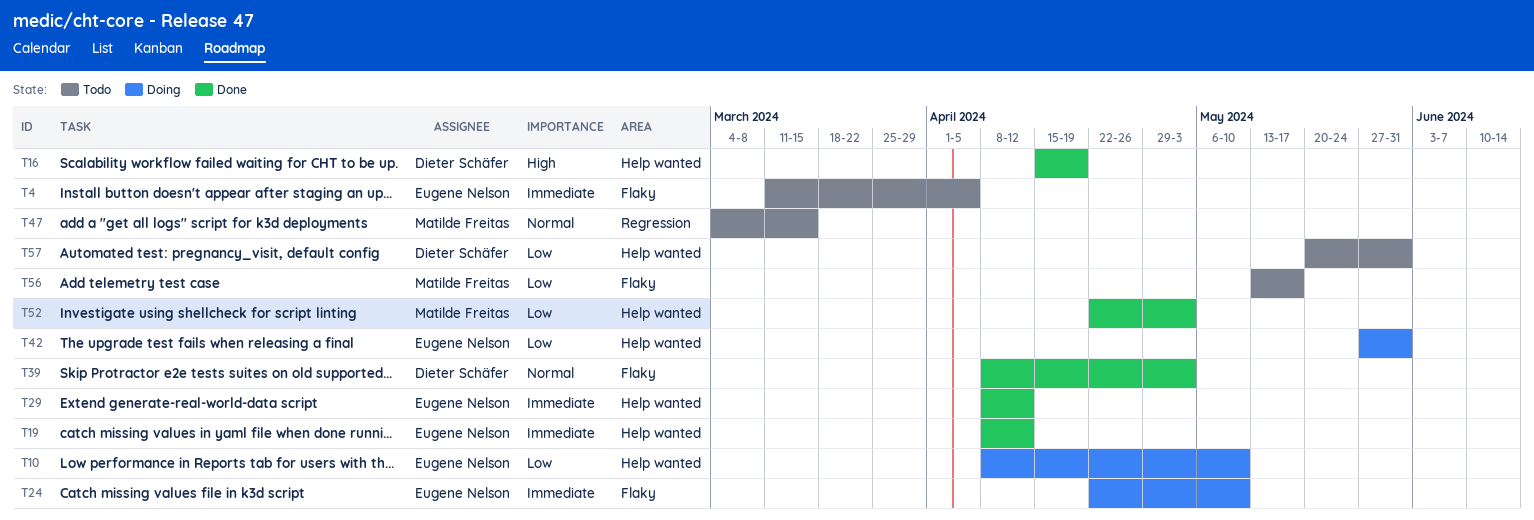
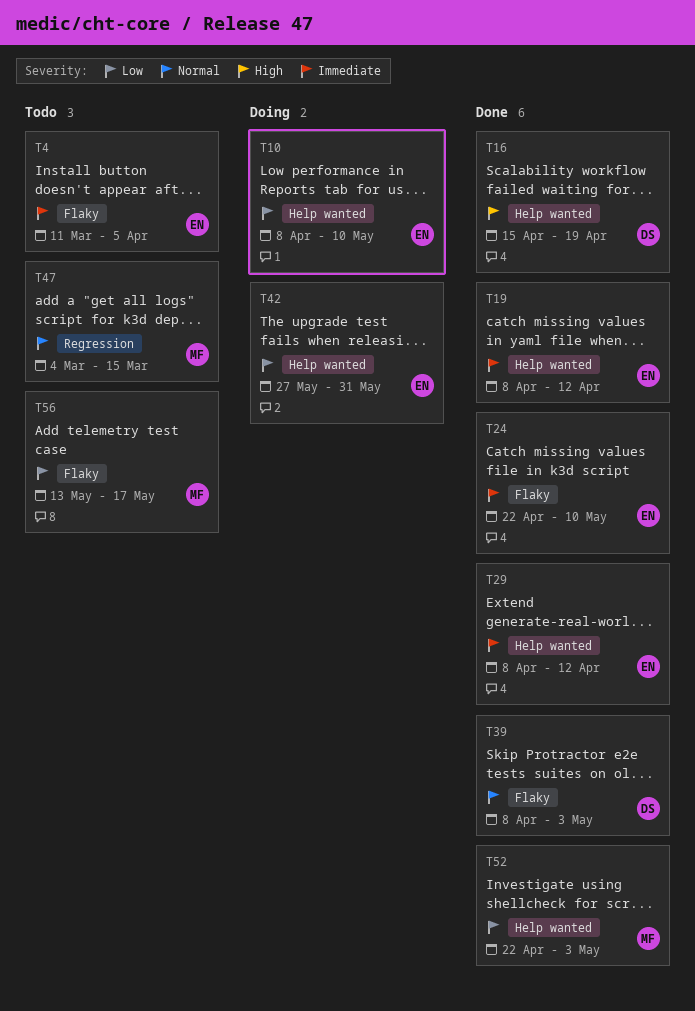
T24, status: Doing -> Done
T57: present -> none

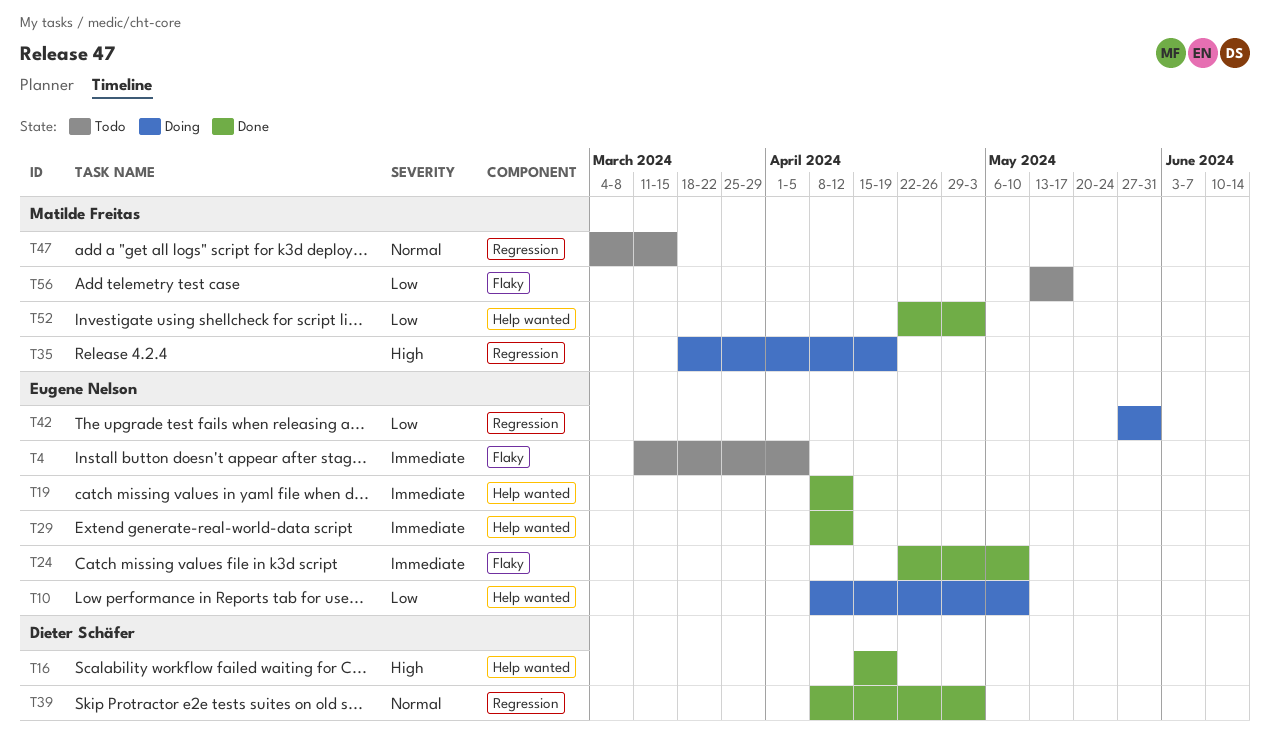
T35: none -> present
T39, label: Flaky -> Regression
T42, label: Help wanted -> Regression

